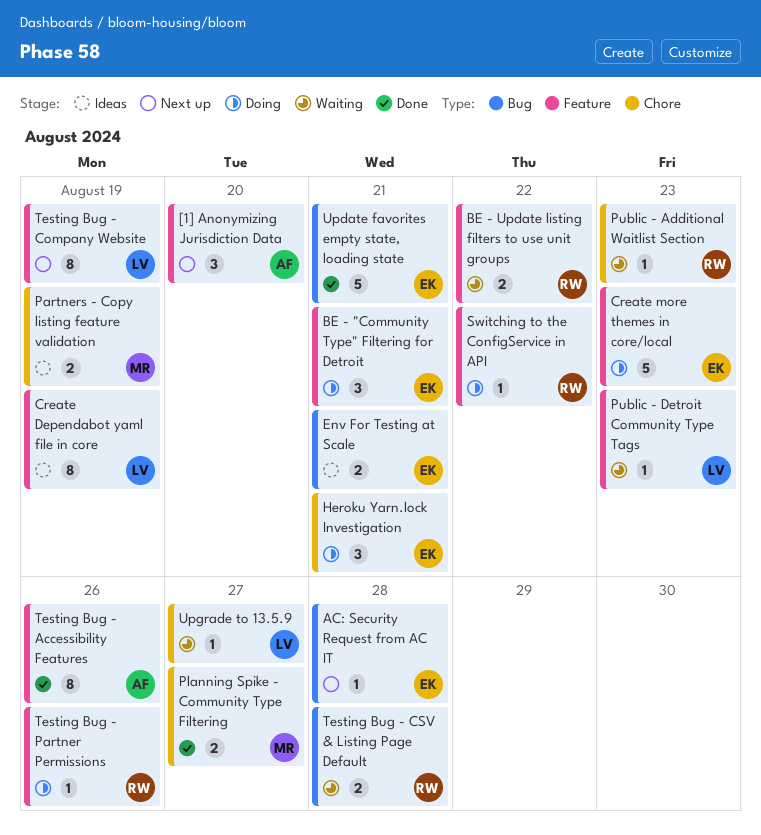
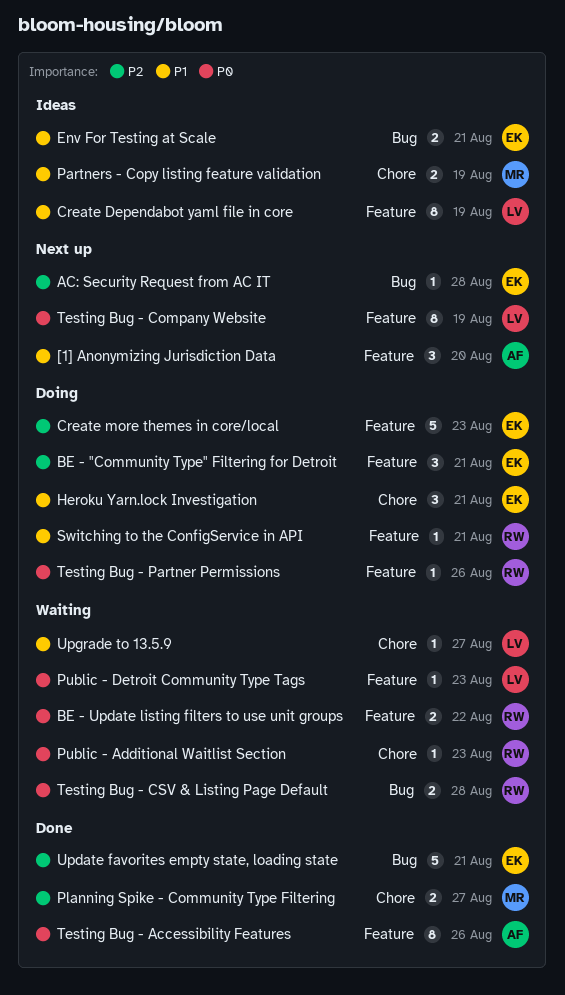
Switching to the ConfigService in API, due: Aug 22 -> Aug 21

